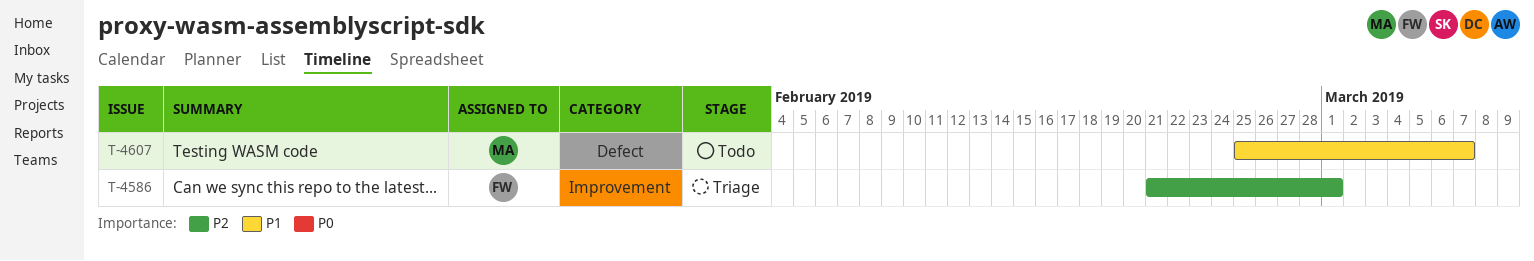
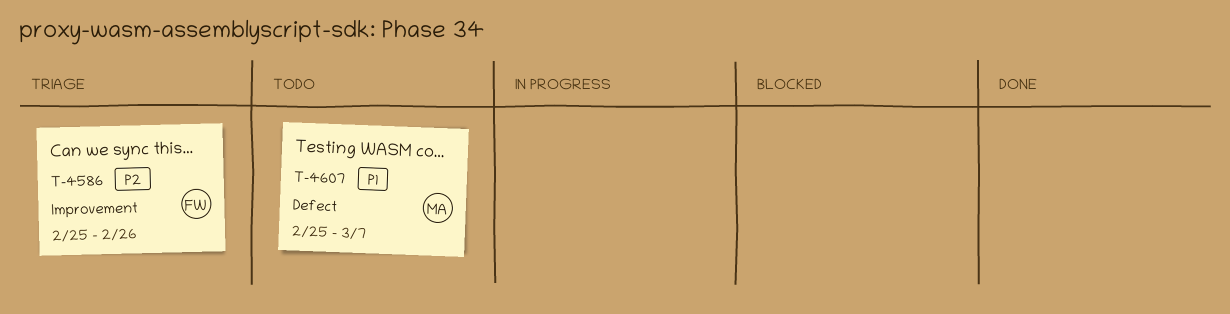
T-4586, start: Feb 21 -> Feb 25
T-4586, due: Mar 1 -> Feb 26

